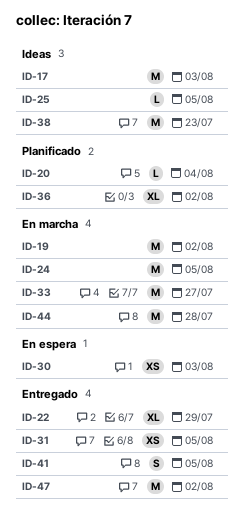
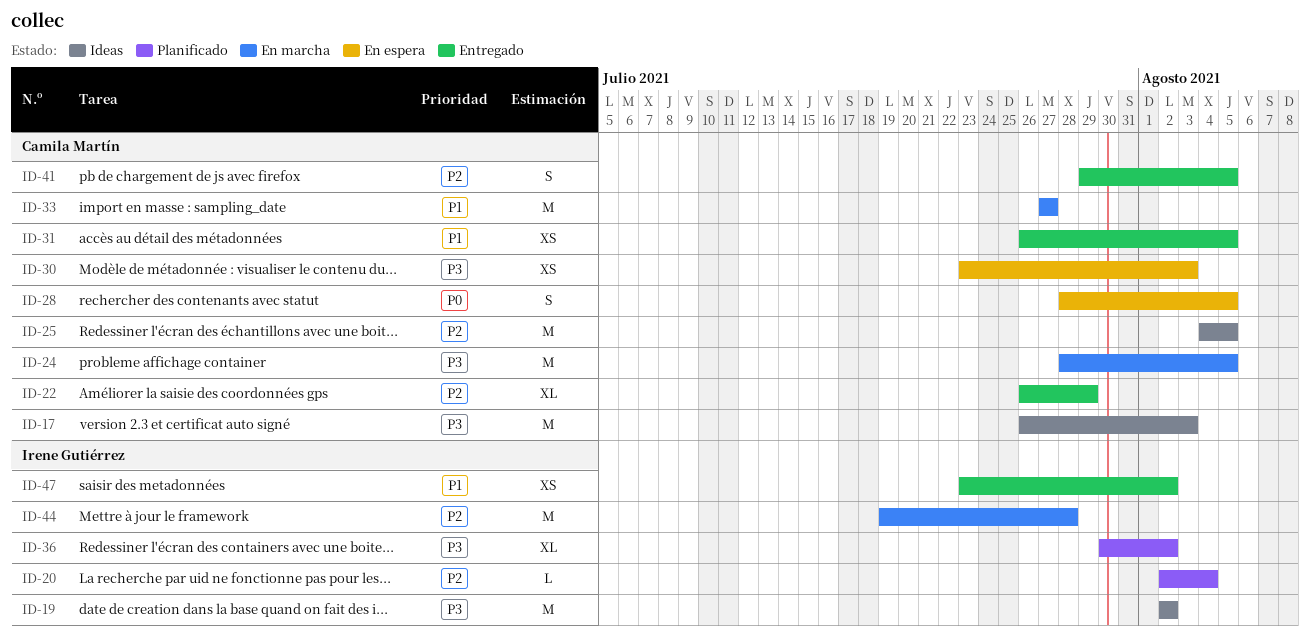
ID-19, status: En marcha -> Ideas
ID-25, estimate: L -> M
ID-28: none -> present
ID-38: present -> none
ID-47, estimate: M -> XS

